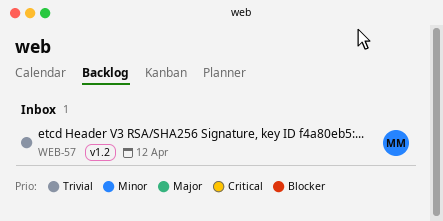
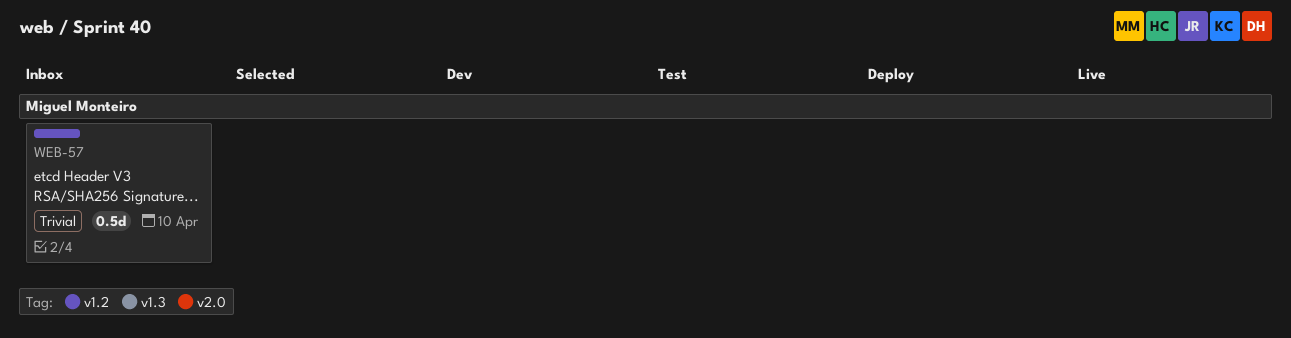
WEB-57, due: Apr 12 -> Apr 10

